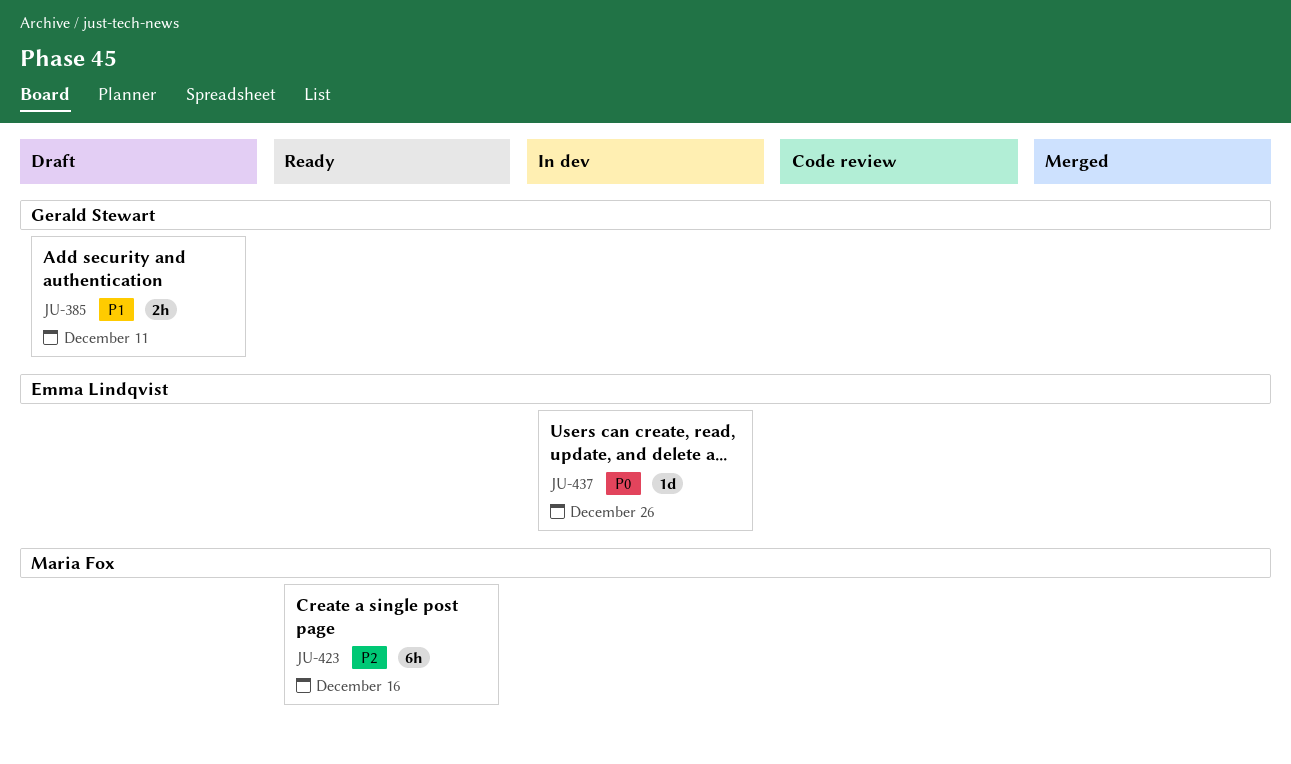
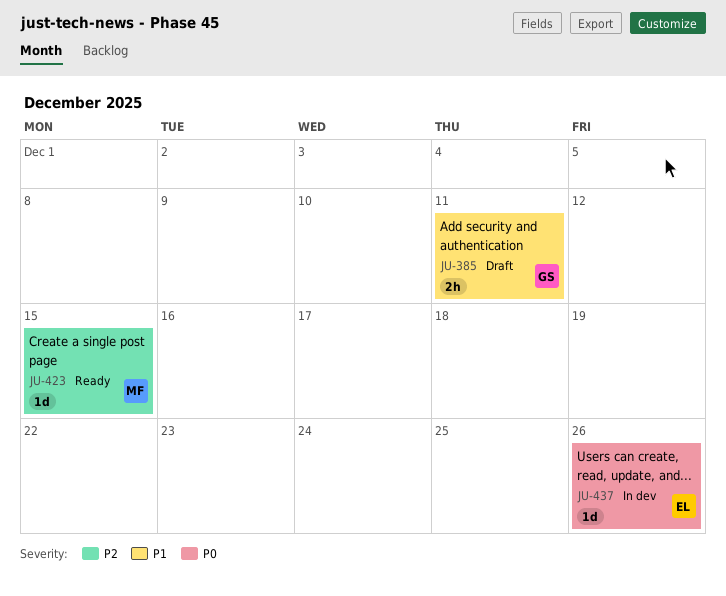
JU-423, estimate: 6h -> 1d
JU-423, due: Dec 16 -> Dec 15

